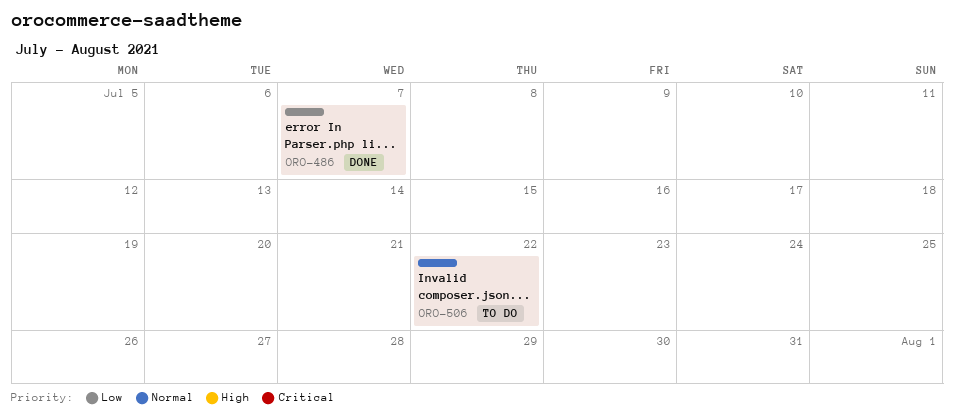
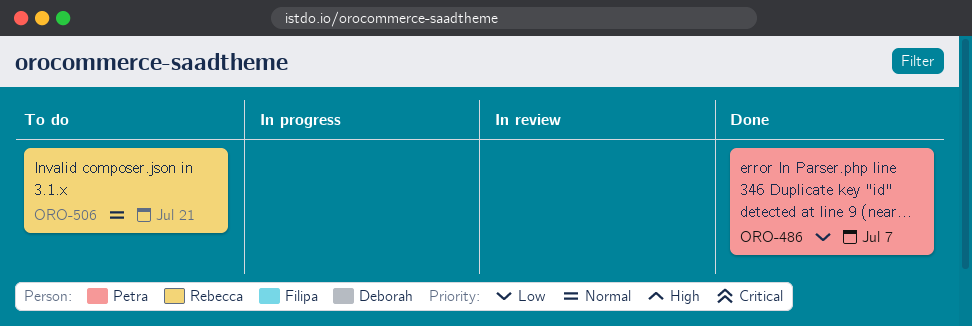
ORO-506, due: Jul 22 -> Jul 21

